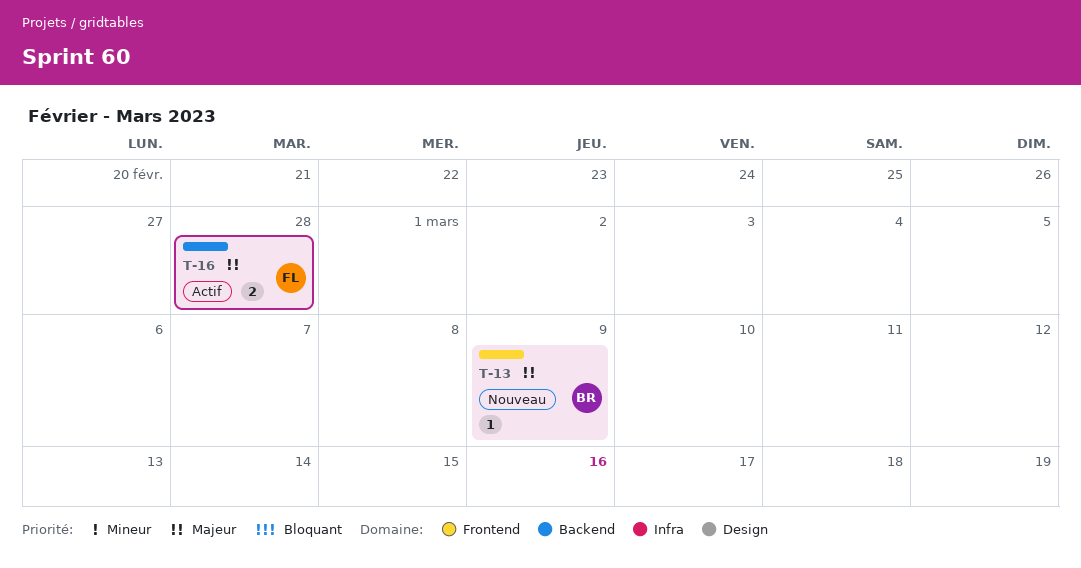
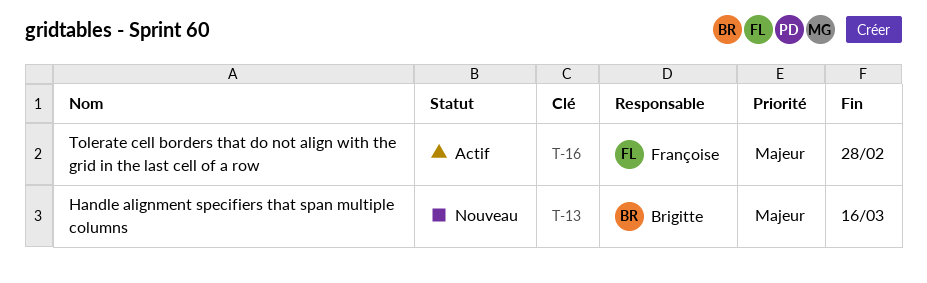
T-13, due: Mar 9 -> Mar 16

